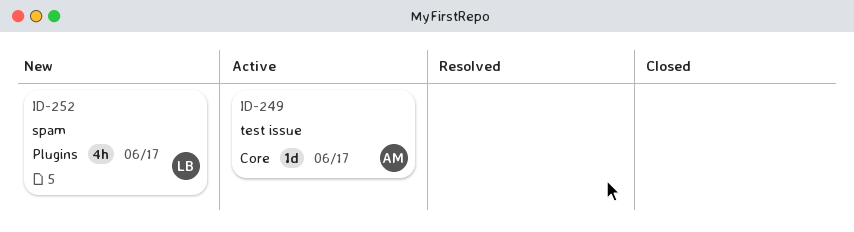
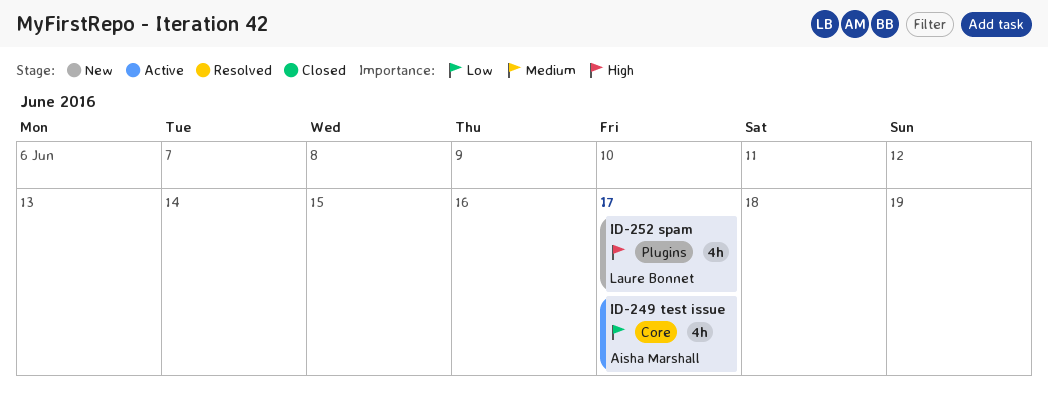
ID-249, estimate: 1d -> 4h

